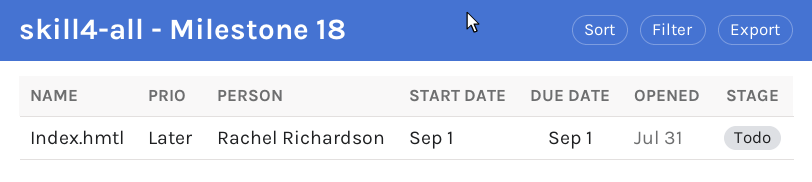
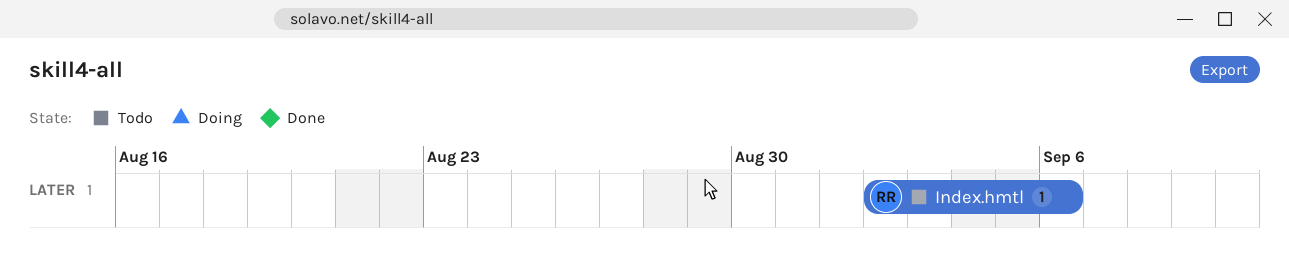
Index.hmtl, start: Sep 1 -> Sep 2
Index.hmtl, due: Sep 1 -> Sep 6

